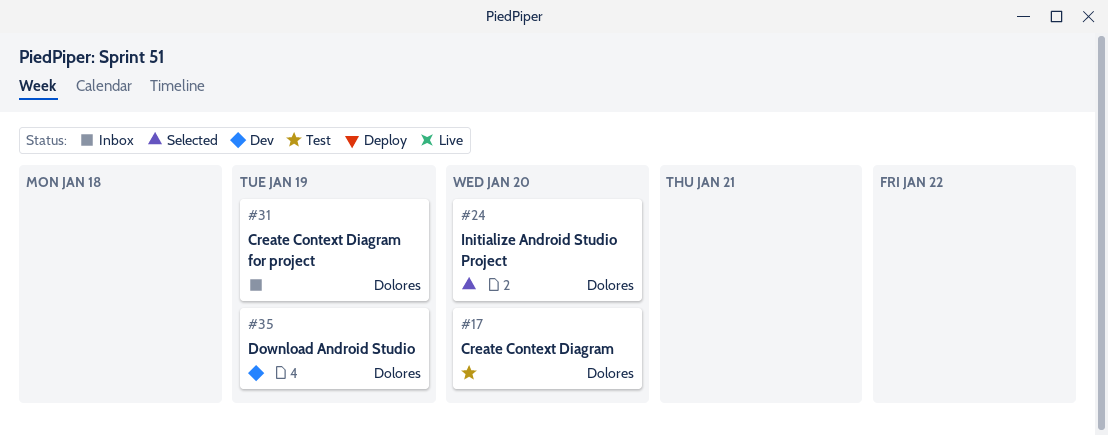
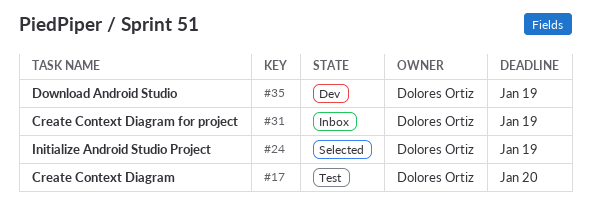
#24, due: Jan 20 -> Jan 19

